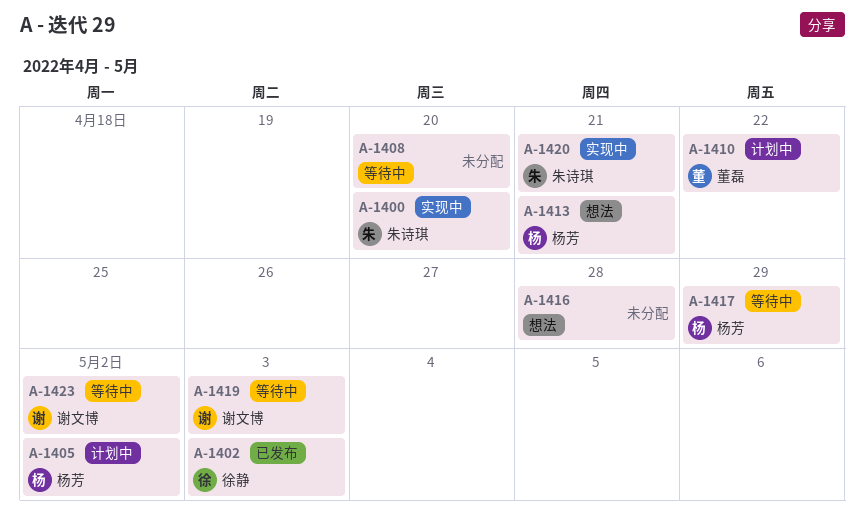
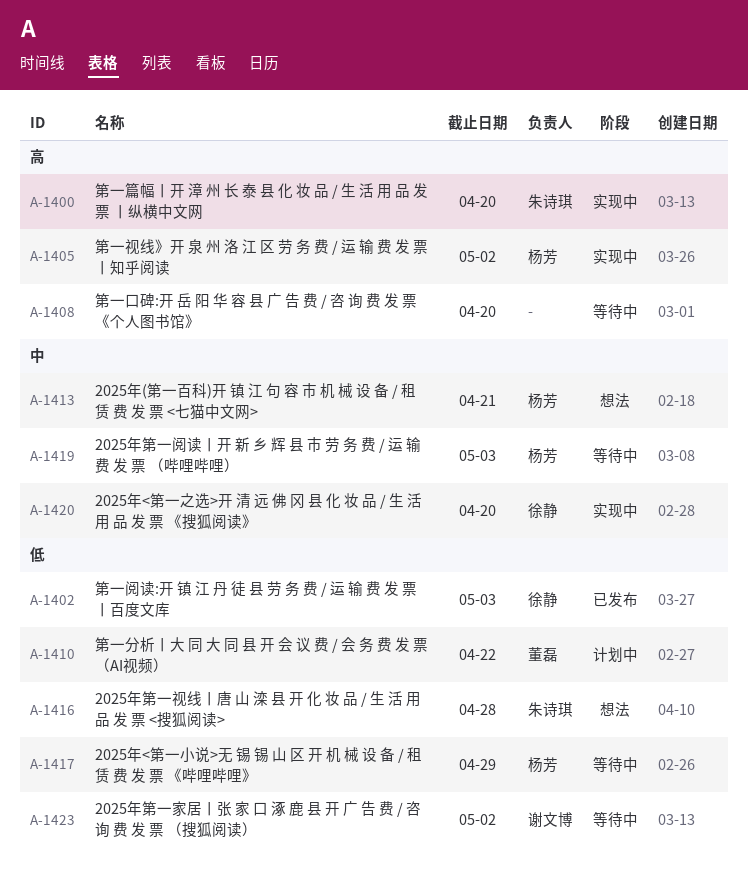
A-1405, status: 计划中 -> 实现中
A-1416, owner: none -> 朱诗琪
A-1419, owner: 谢文博 -> 杨芳
A-1420, owner: 朱诗琪 -> 徐静
A-1420, due: Apr 21 -> Apr 20

